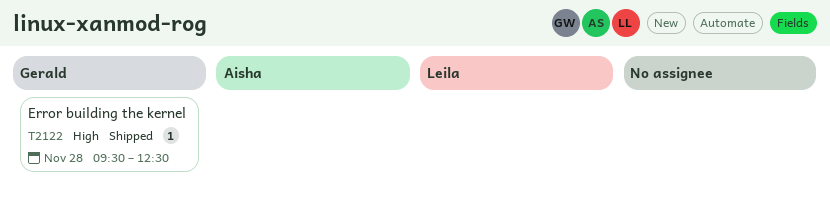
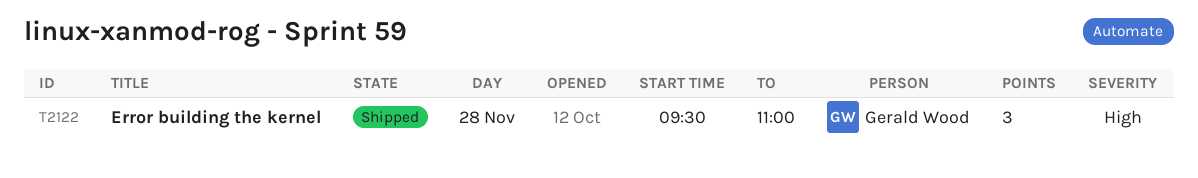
T2122, estimate: 1 -> 3
T2122, ends: 12:30 -> 11:00

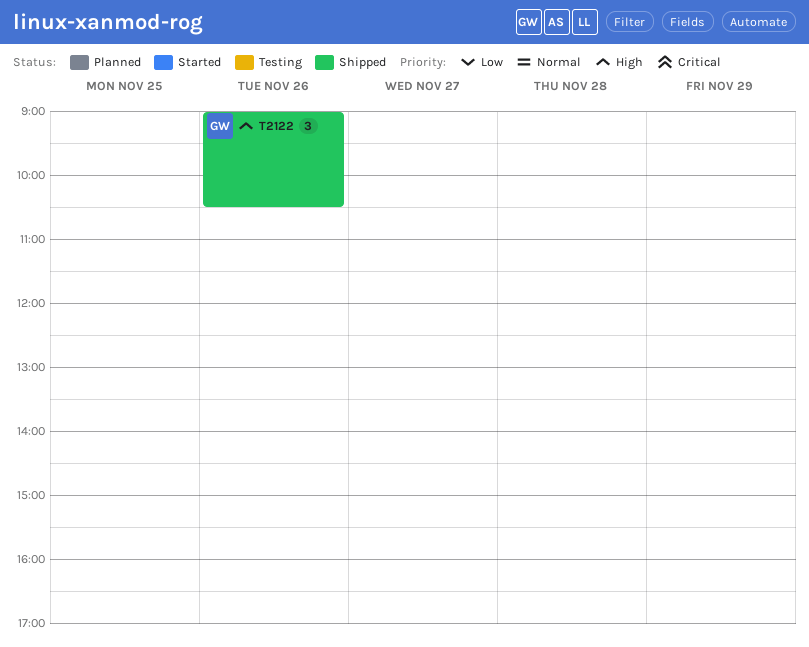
T2122, day: Nov 28 -> Nov 26
T2122, begins: 09:30 -> 09:00
T2122, ends: 11:00 -> 10:30

